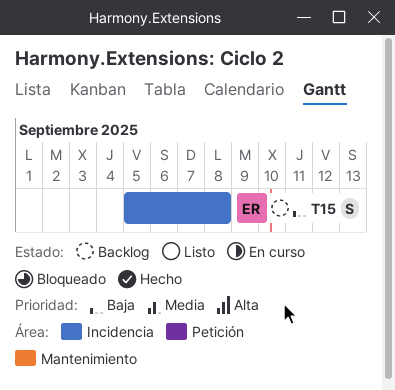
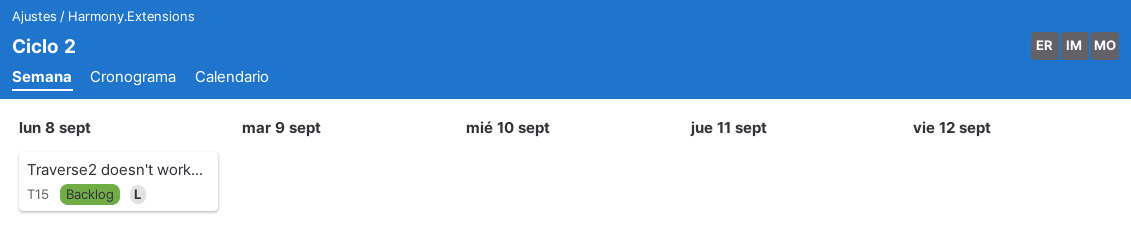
T15, estimate: S -> L

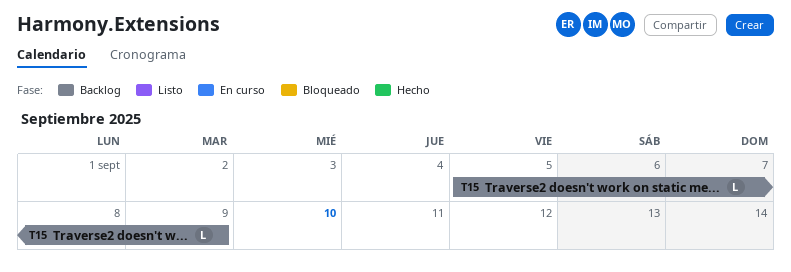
T15, due: Sep 8 -> Sep 9

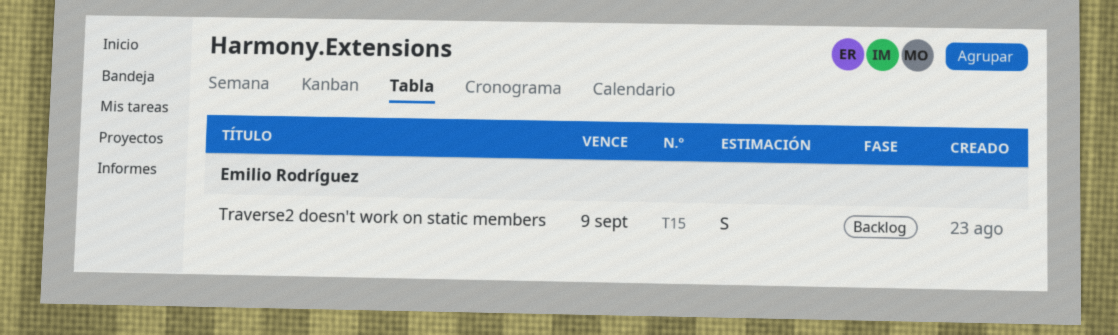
T15, estimate: L -> S

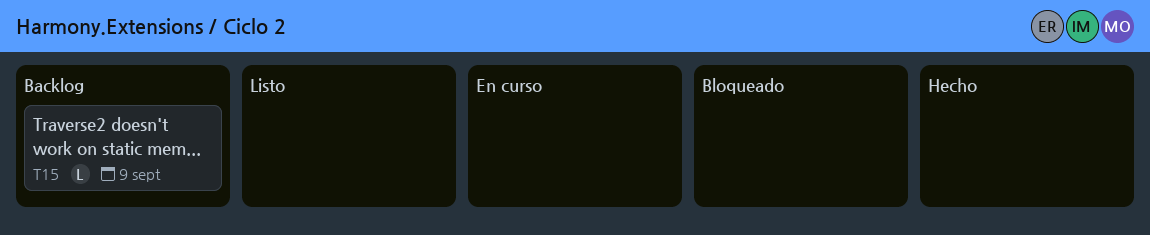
T15, estimate: S -> L

